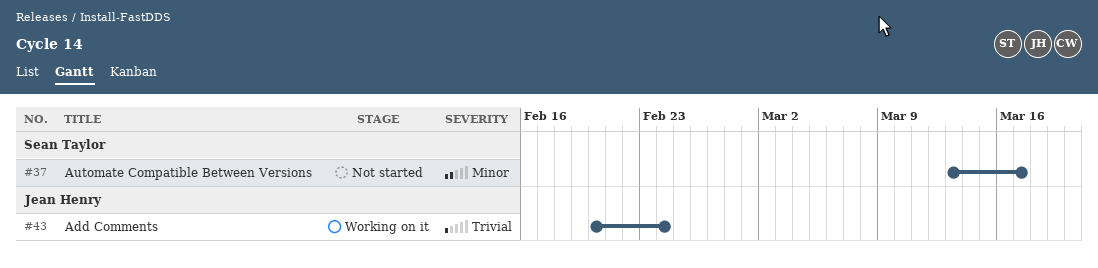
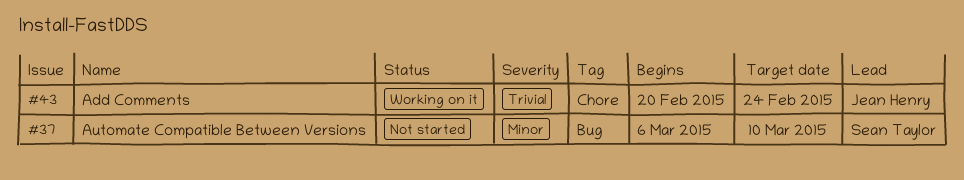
#37, start: Mar 13 -> Mar 6
#37, due: Mar 17 -> Mar 10

